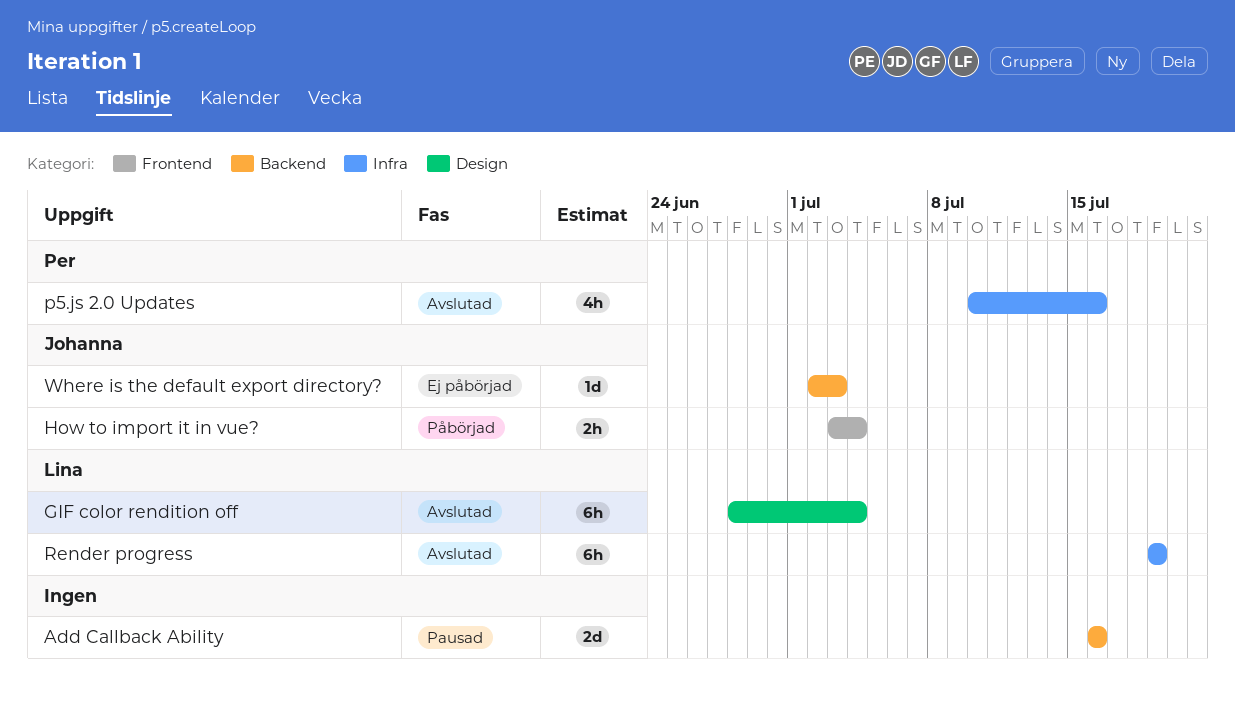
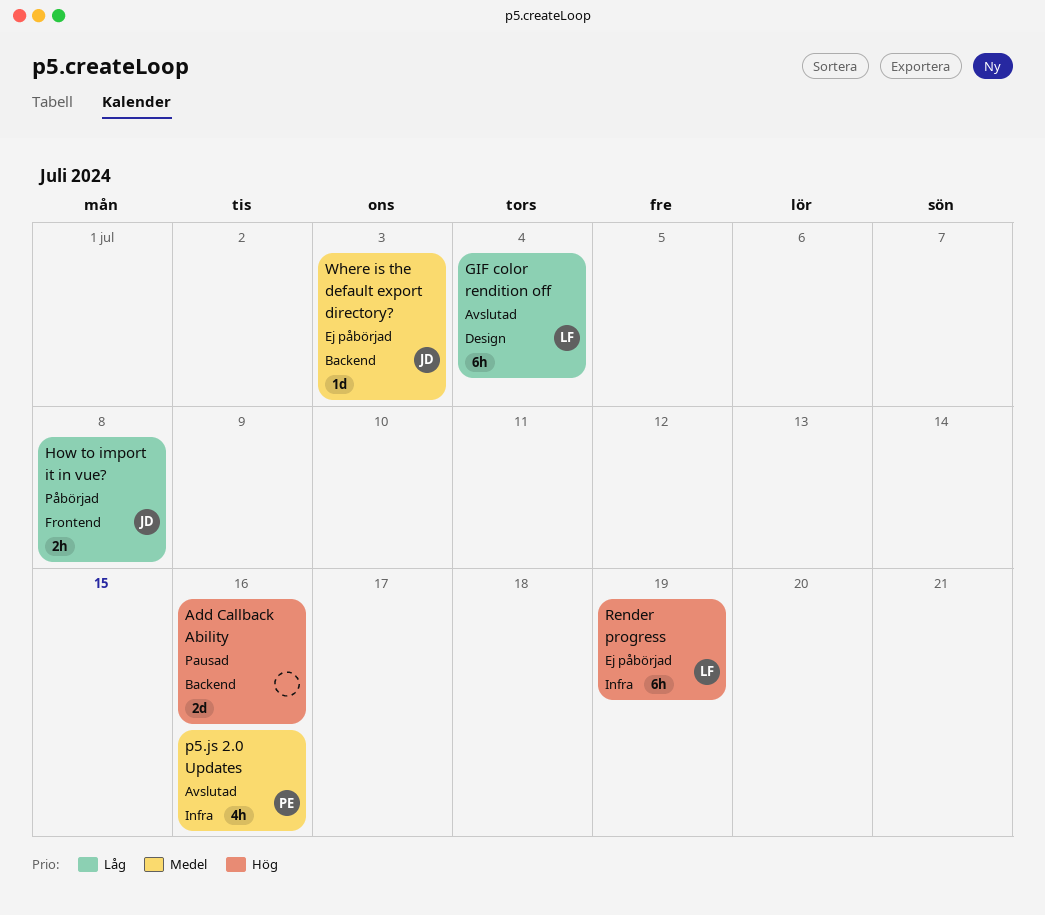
How to import it in vue?, due: Jul 4 -> Jul 8
Render progress, status: Avslutad -> Ej påbörjad

